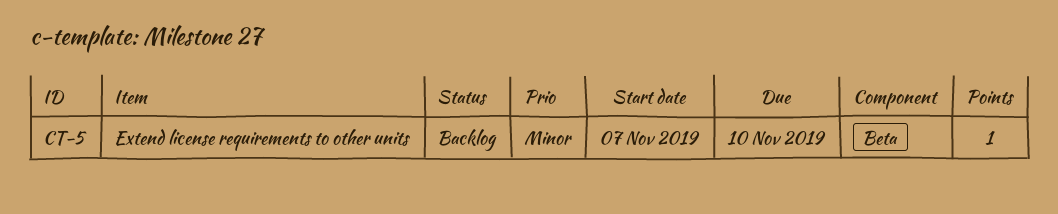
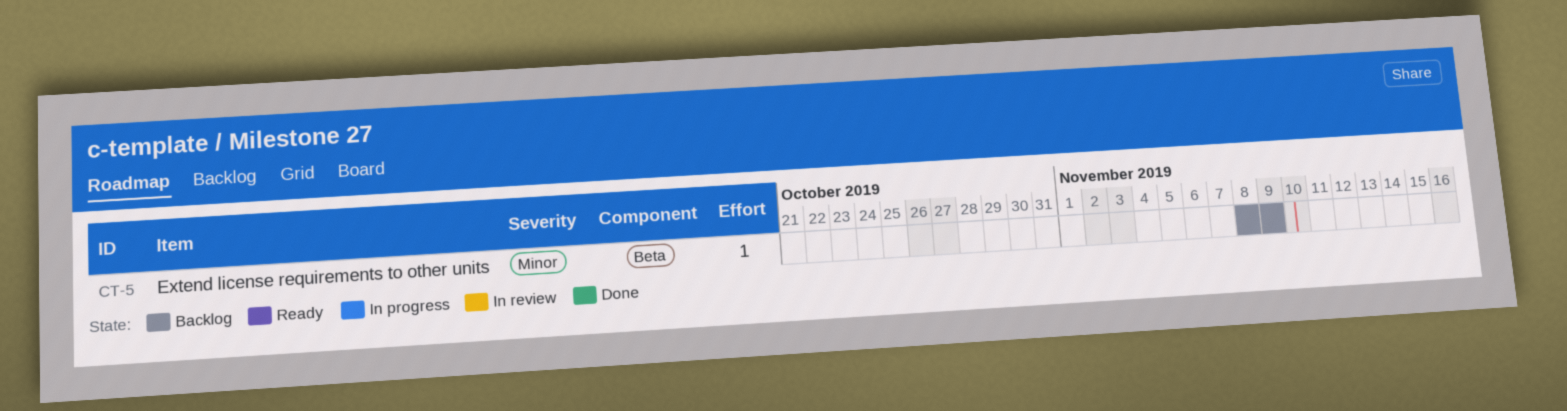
CT-5, start: Nov 7 -> Nov 8
CT-5, due: Nov 10 -> Nov 9

